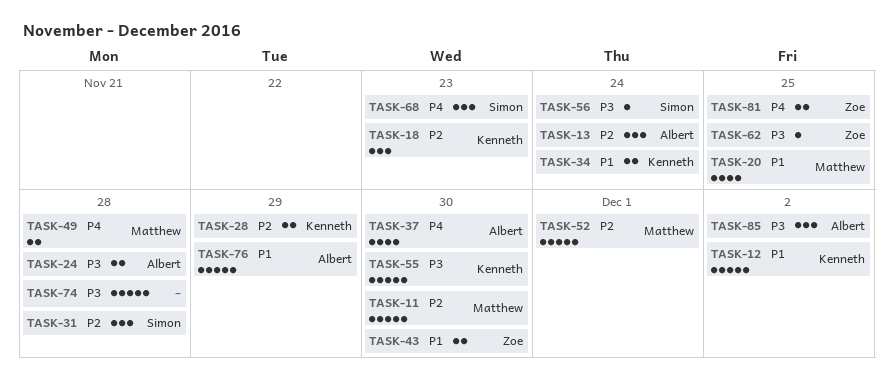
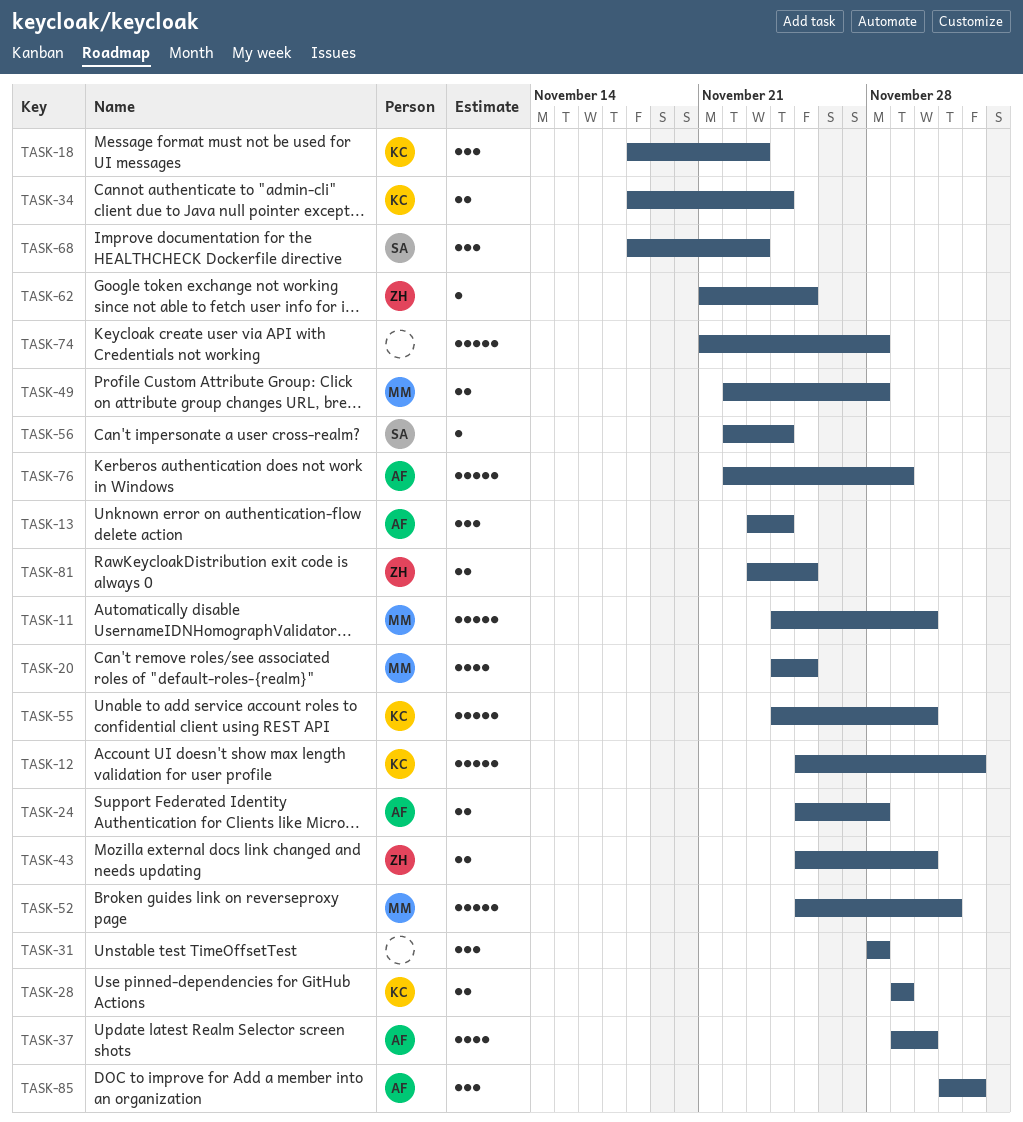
TASK-31, owner: Simon -> none

